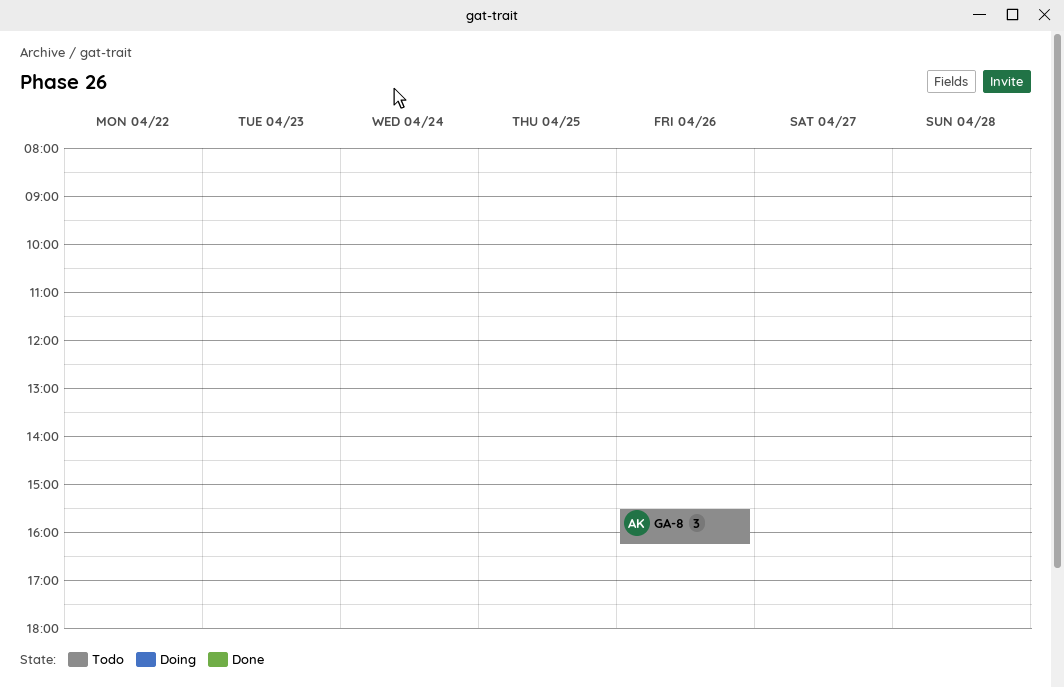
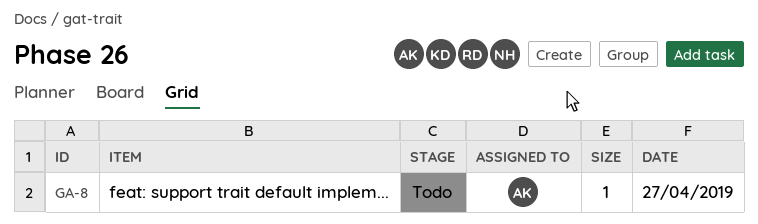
GA-8, estimate: 3 -> 1
GA-8, day: Apr 26 -> Apr 27

